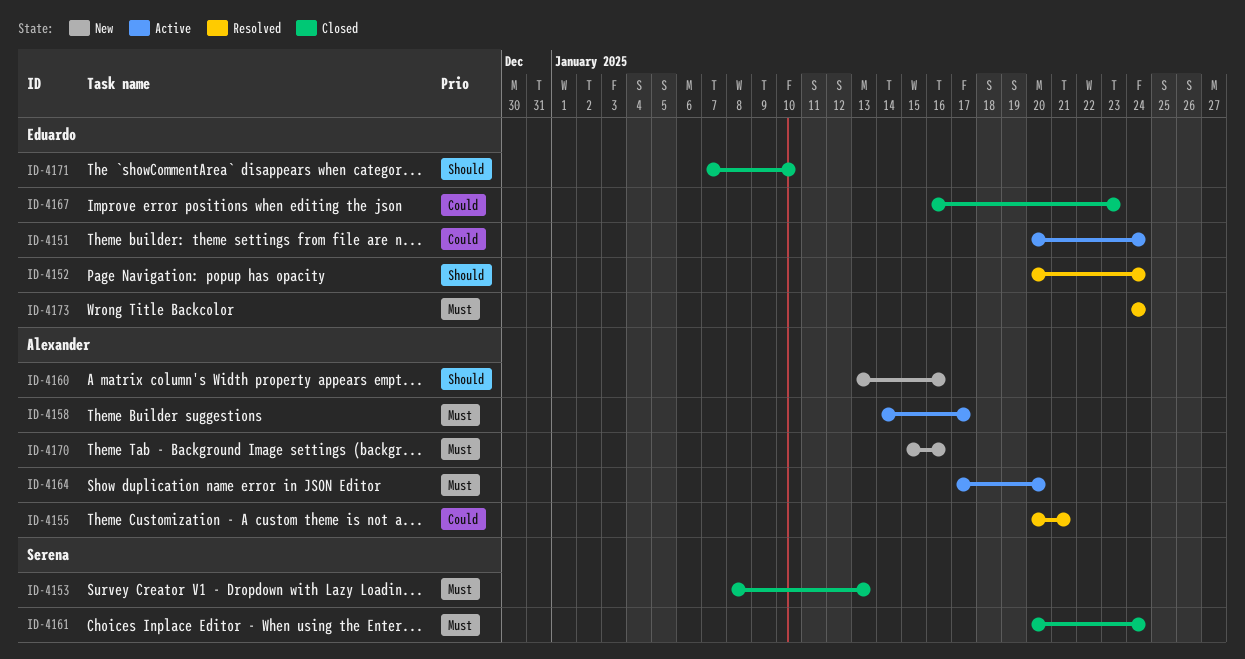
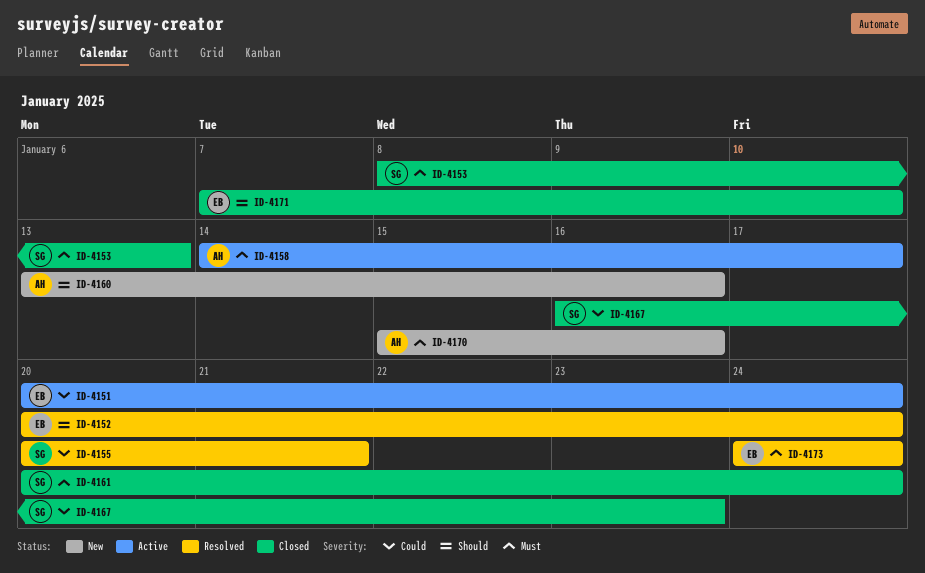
ID-4155, owner: Alexander -> Serena
ID-4164: present -> none
ID-4167, owner: Eduardo -> Serena

